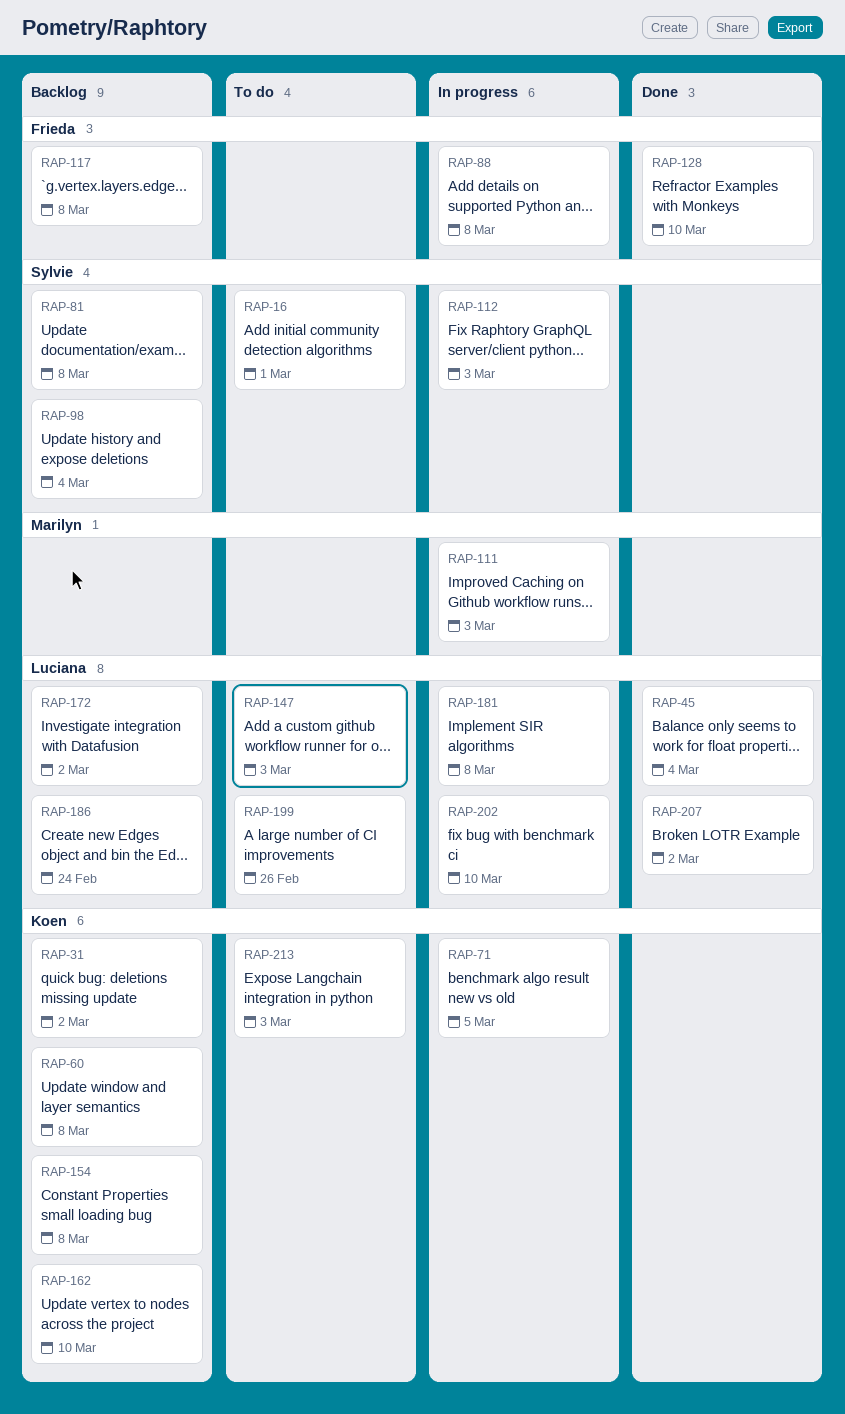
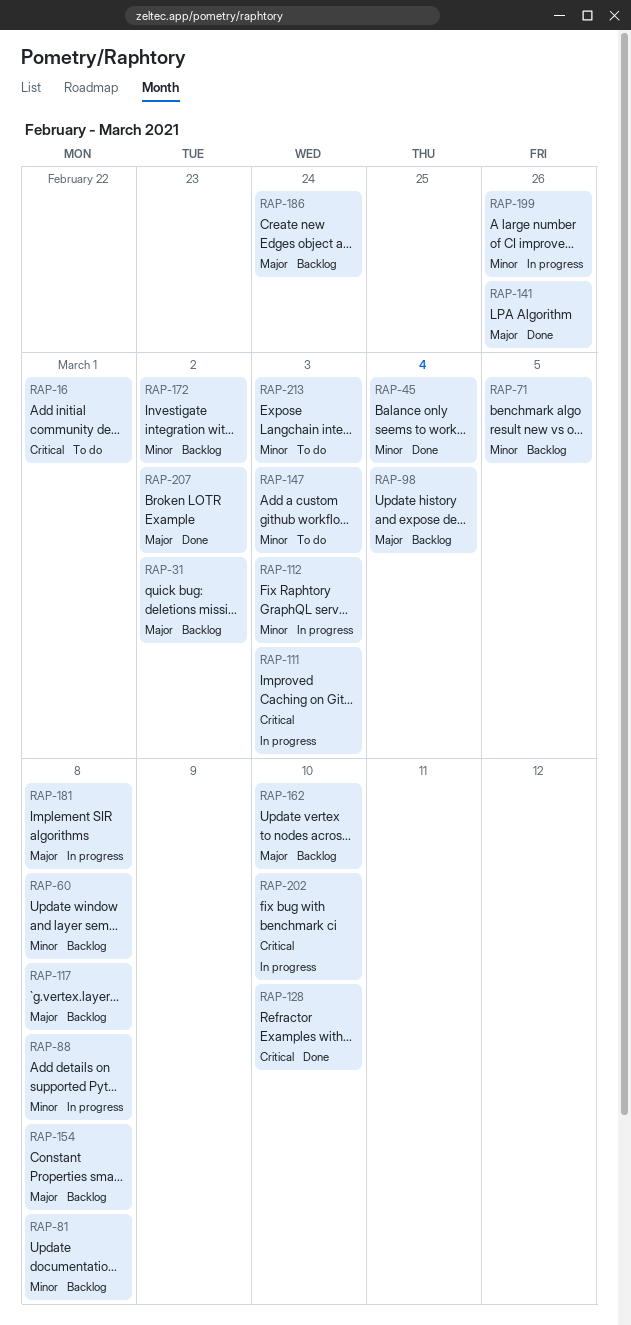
RAP-71, status: In progress -> Backlog
RAP-141: none -> present
RAP-199, status: To do -> In progress

